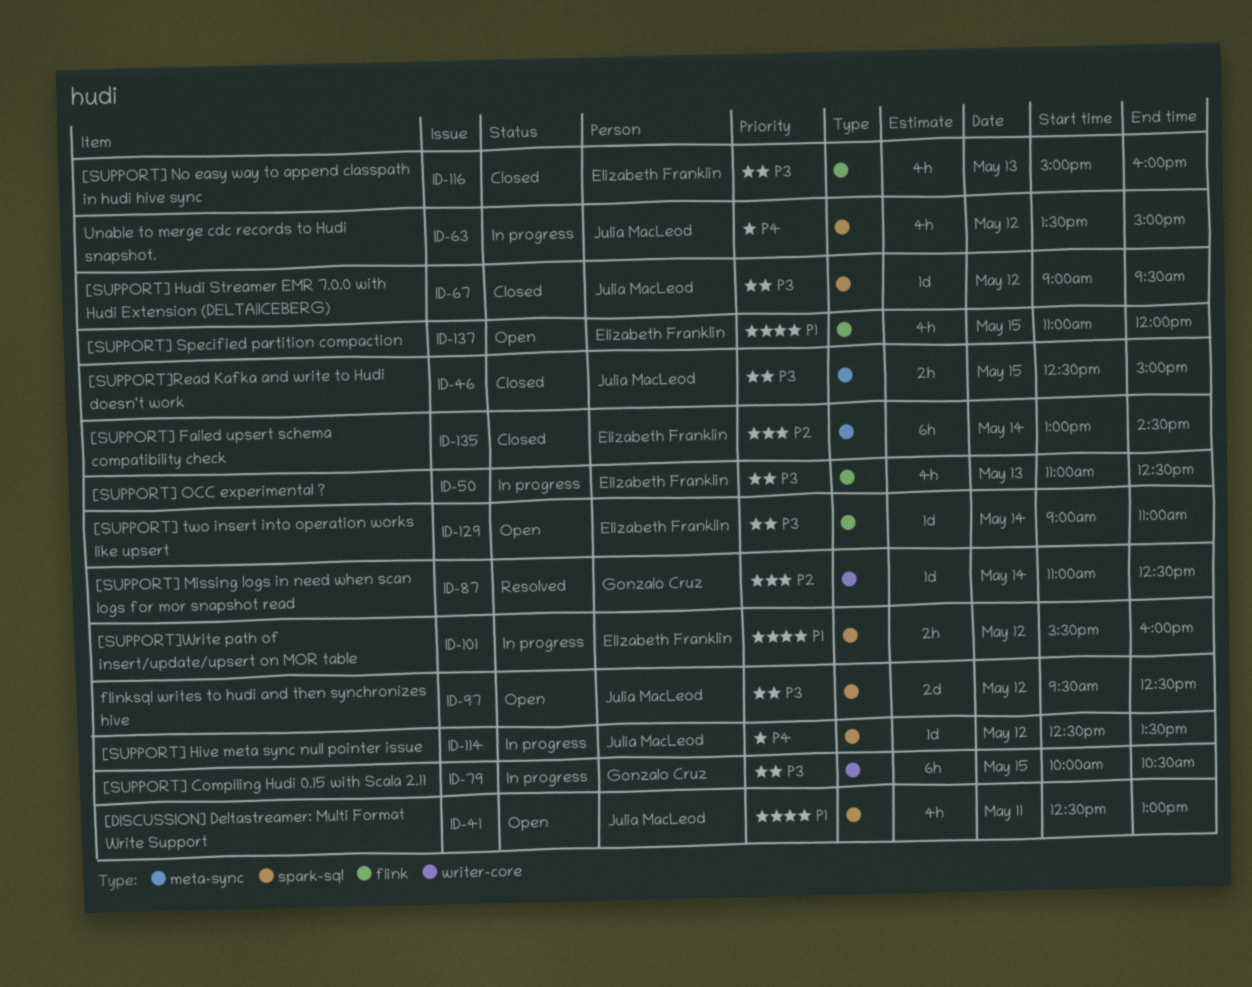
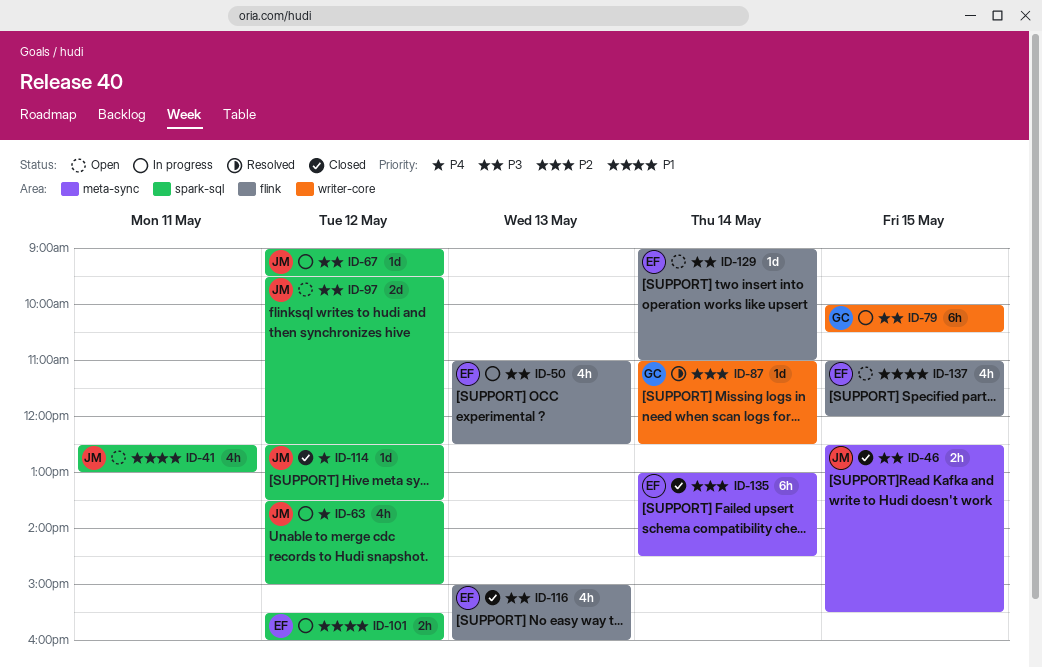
ID-46, ends: 15:00 -> 15:30
ID-67, status: Closed -> In progress
ID-114, status: In progress -> Closed

